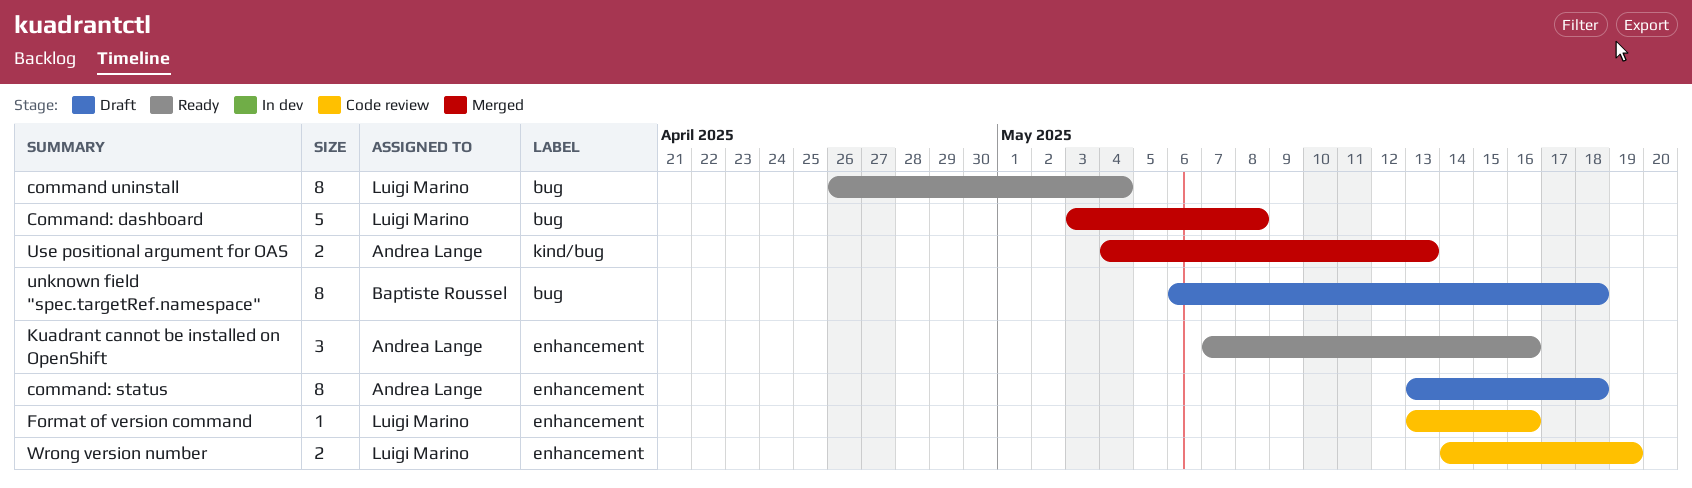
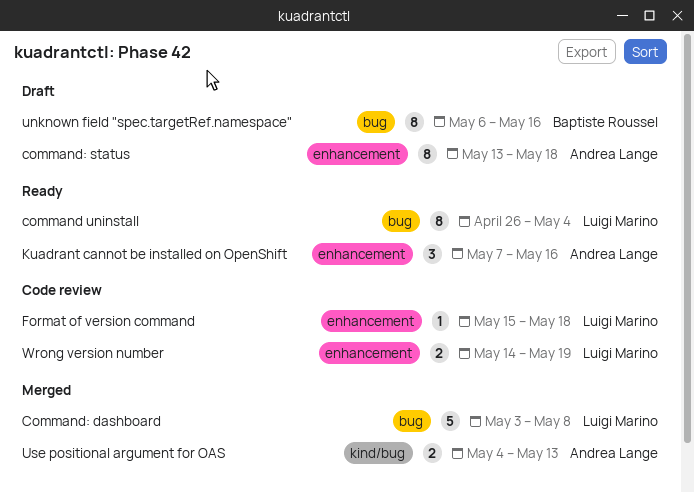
Format of version command, start: May 13 -> May 15
Format of version command, due: May 16 -> May 18
unknown field "spec.targetRef.namespace", due: May 18 -> May 16

